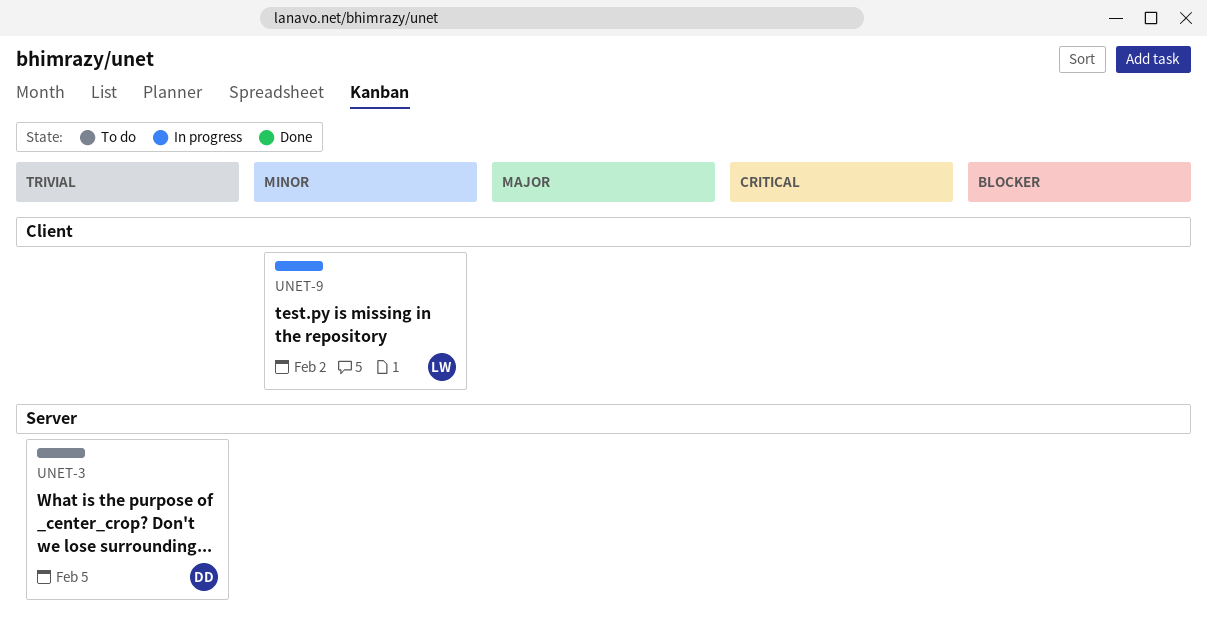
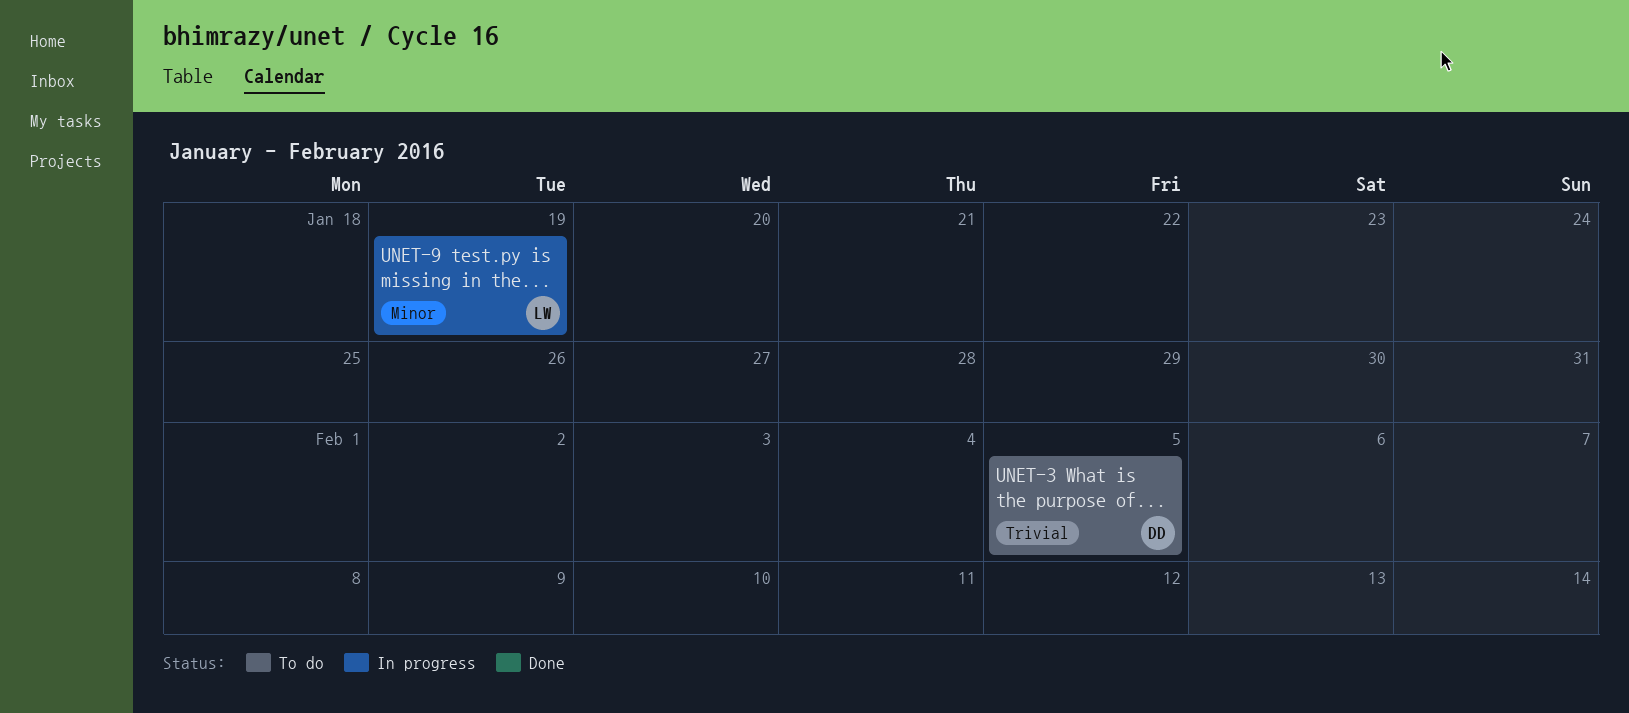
UNET-9, due: Feb 2 -> Jan 19

